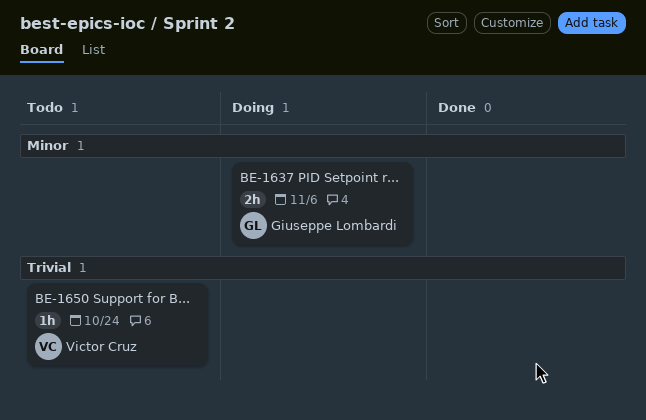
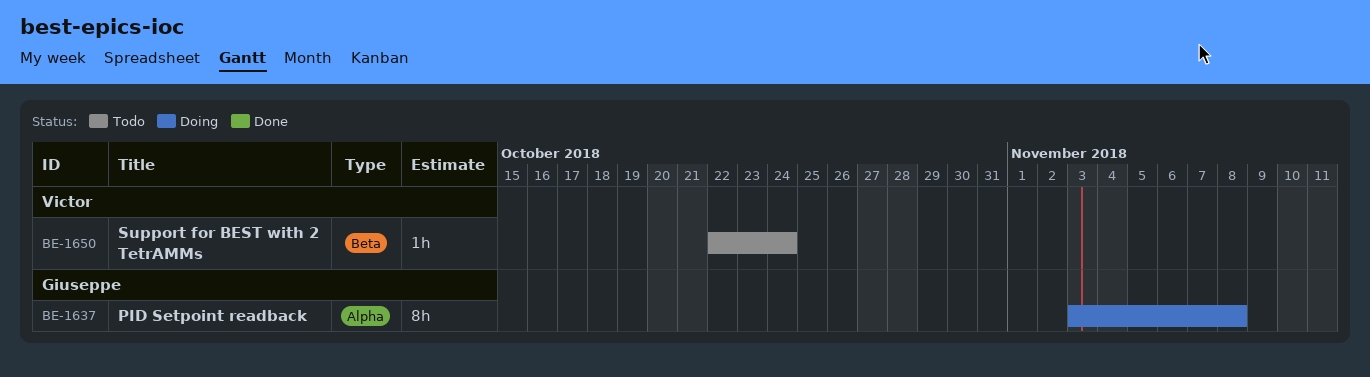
BE-1637, estimate: 2h -> 8h
BE-1637, due: Nov 6 -> Nov 8

